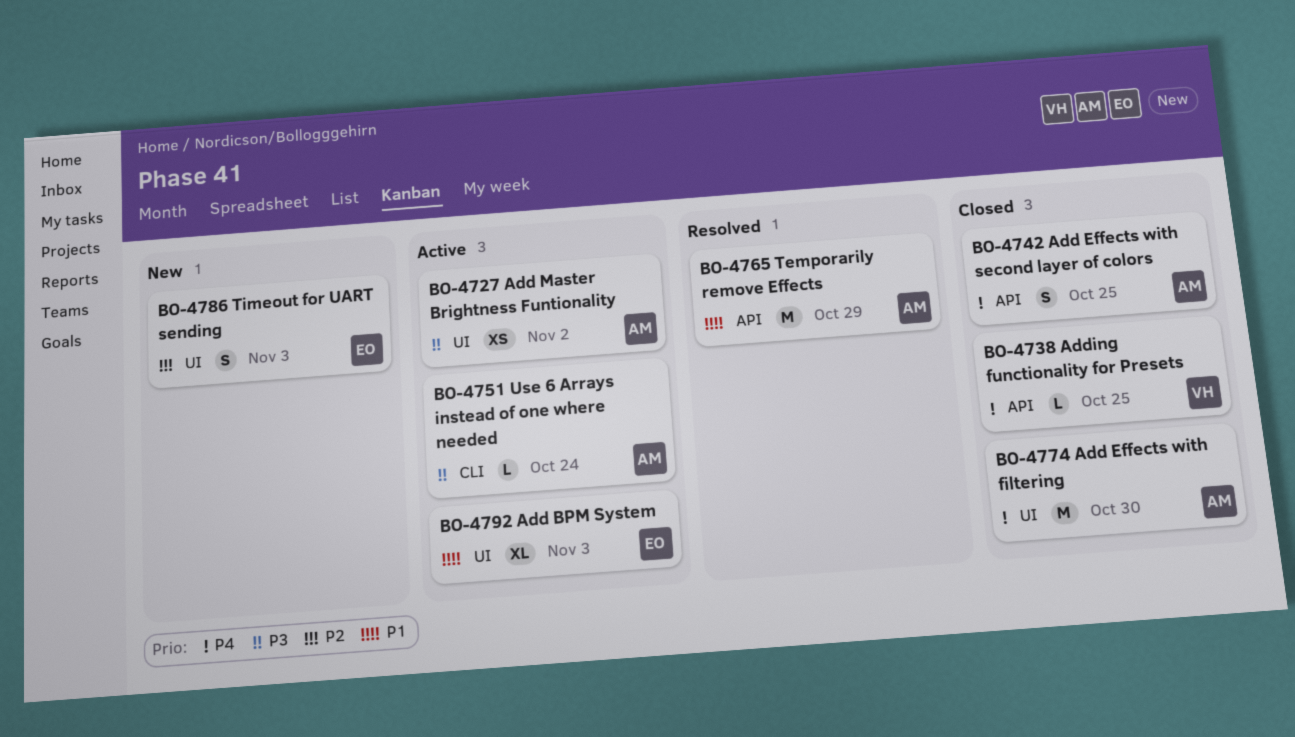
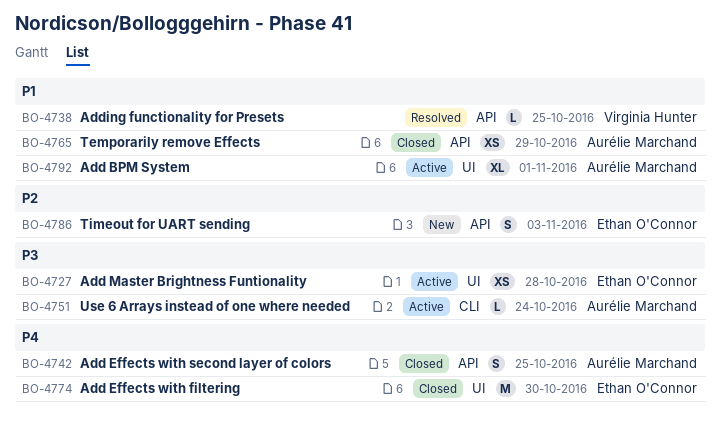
BO-4727, owner: Aurélie Marchand -> Ethan O'Connor
BO-4727, due: Nov 2 -> Oct 28
BO-4738, status: Closed -> Resolved
BO-4738, priority: P4 -> P1
BO-4765, status: Resolved -> Closed
BO-4765, estimate: M -> XS
BO-4774, owner: Aurélie Marchand -> Ethan O'Connor
BO-4786, label: UI -> API
BO-4792, owner: Ethan O'Connor -> Aurélie Marchand
BO-4792, due: Nov 3 -> Nov 1

